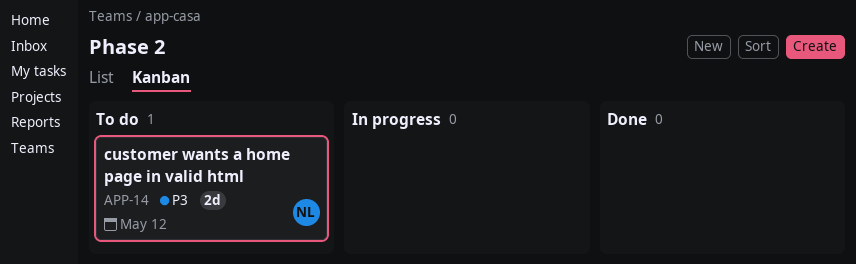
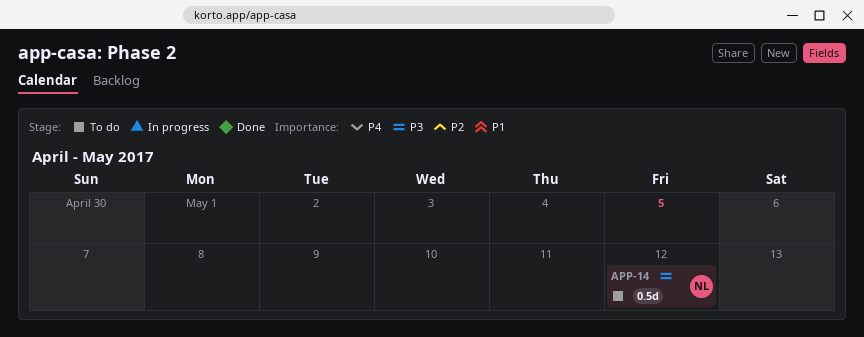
APP-14, estimate: 2d -> 0.5d

